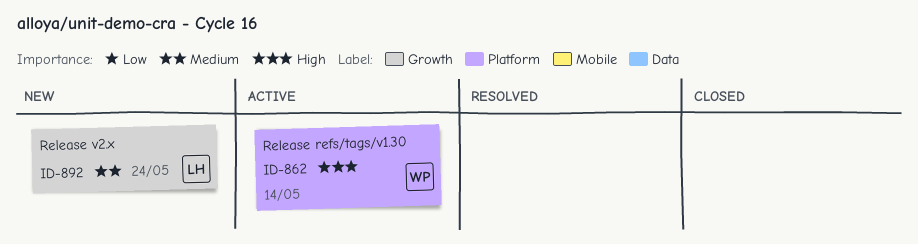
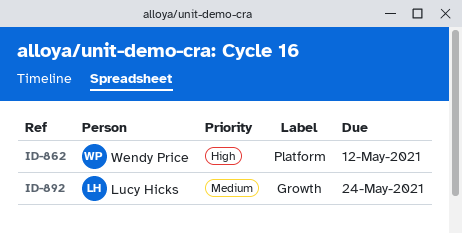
ID-862, due: May 14 -> May 12

